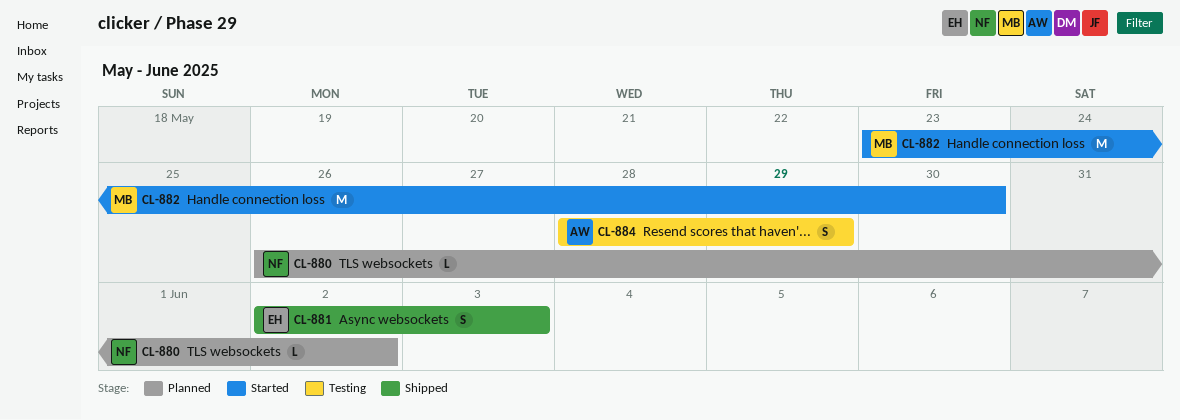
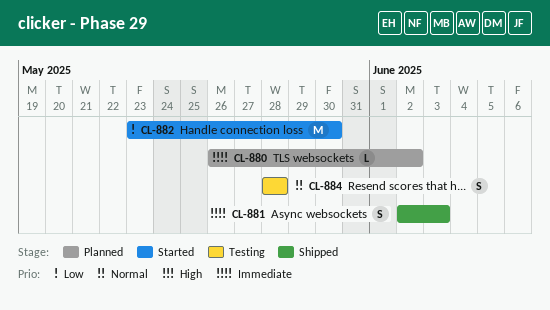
CL-884, due: May 29 -> May 28

